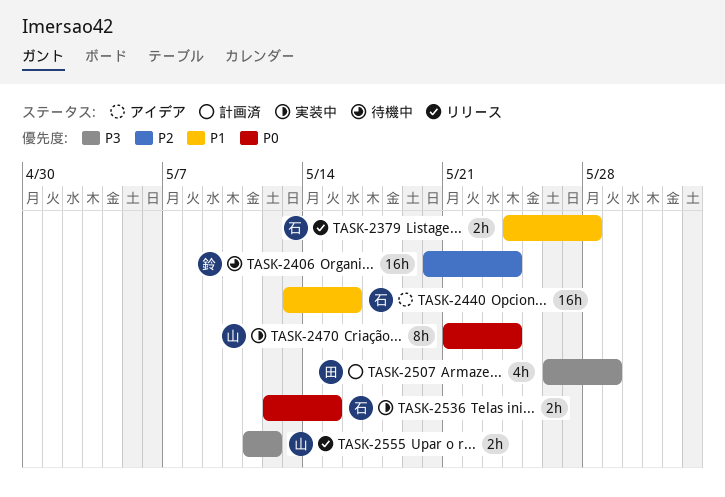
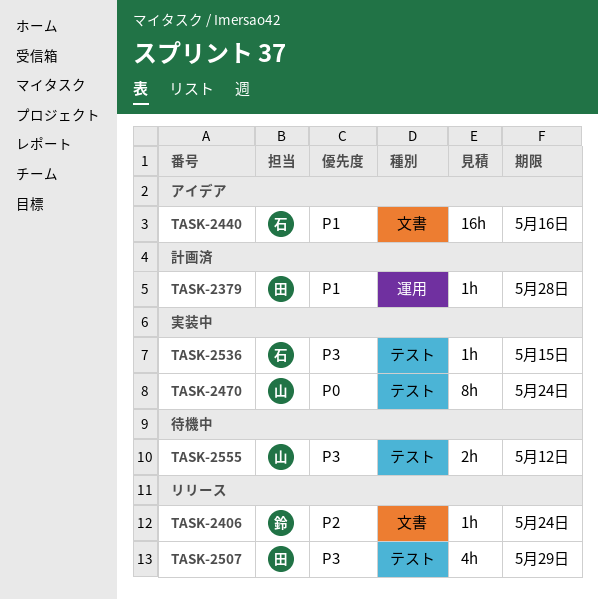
TASK-2379, status: リリース -> 計画済
TASK-2379, owner: 石 -> 田
TASK-2379, estimate: 2h -> 1h
TASK-2406, status: 待機中 -> リリース
TASK-2406, estimate: 16h -> 1h
TASK-2507, status: 計画済 -> リリース
TASK-2536, priority: P0 -> P3
TASK-2536, estimate: 2h -> 1h
TASK-2555, status: リリース -> 待機中

